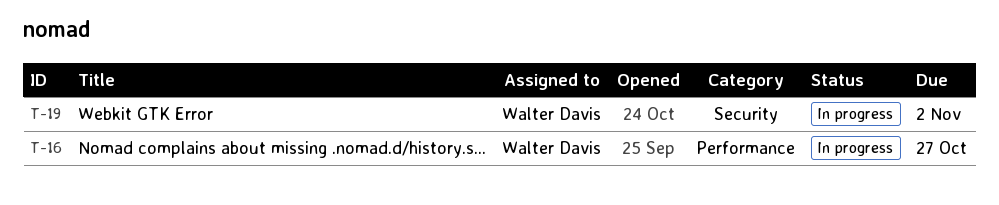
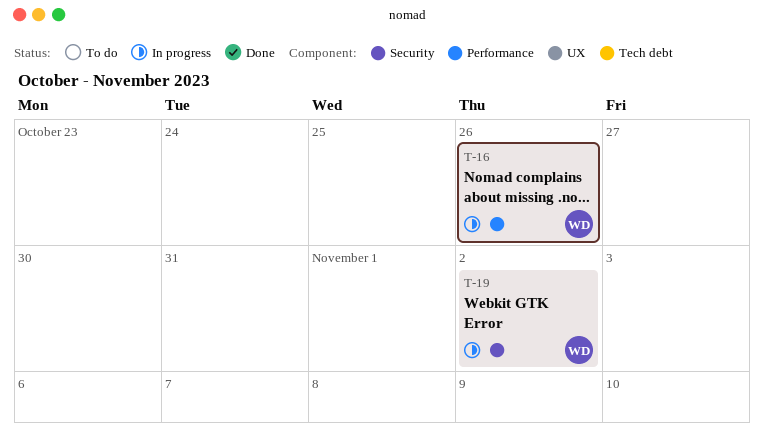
T-16, due: Oct 27 -> Oct 26

